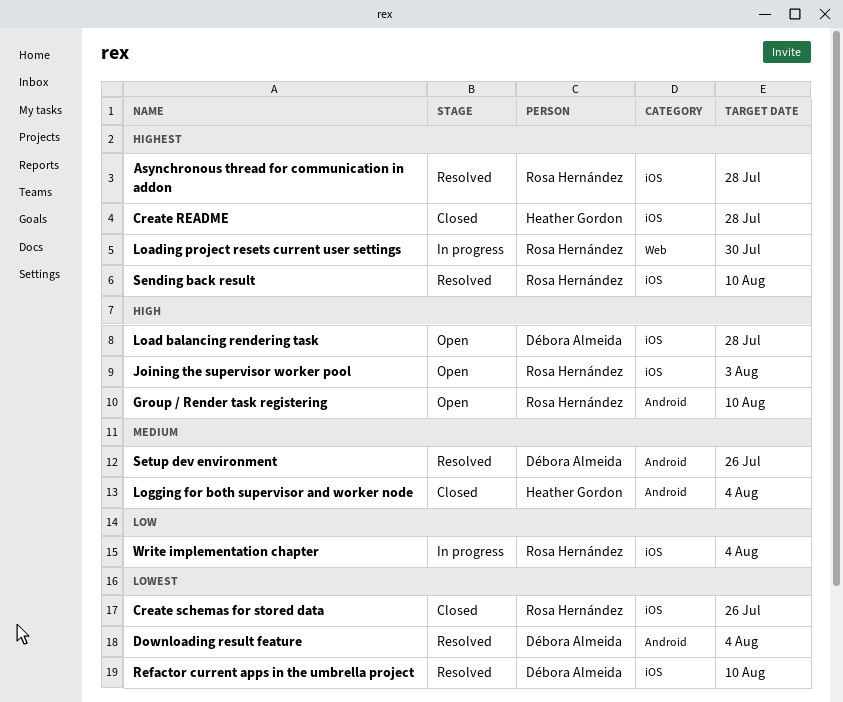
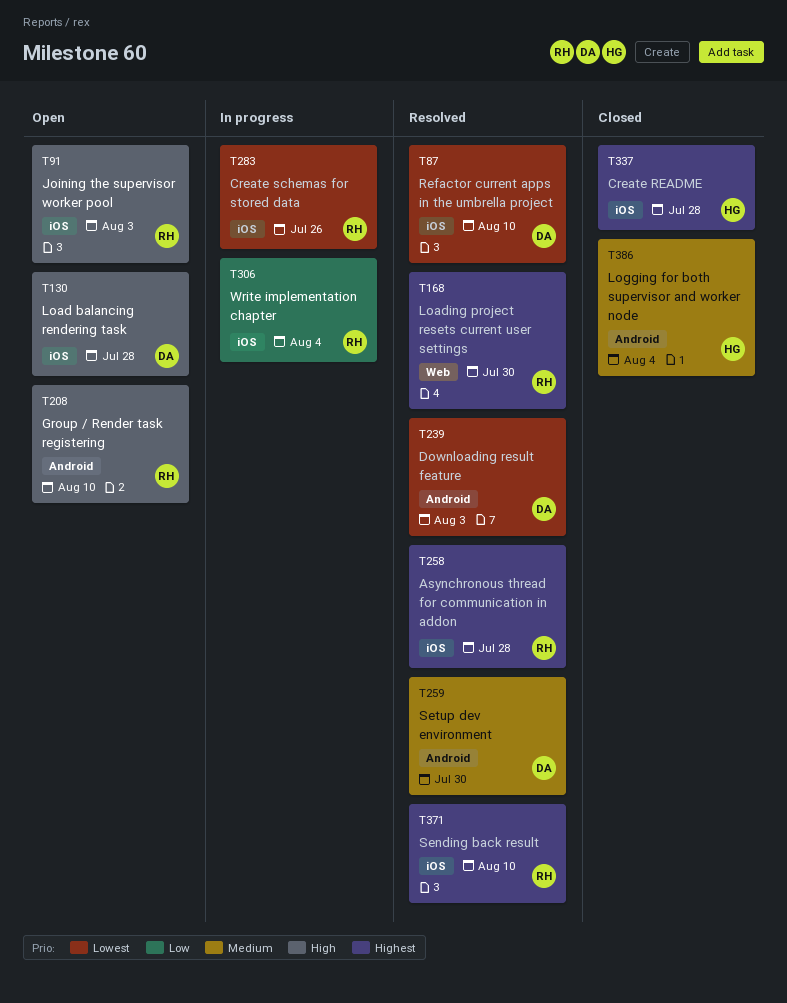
Create schemas for stored data, status: Closed -> In progress
Downloading result feature, due: Aug 4 -> Aug 3
Loading project resets current user settings, status: In progress -> Resolved
Setup dev environment, due: Jul 26 -> Jul 30

